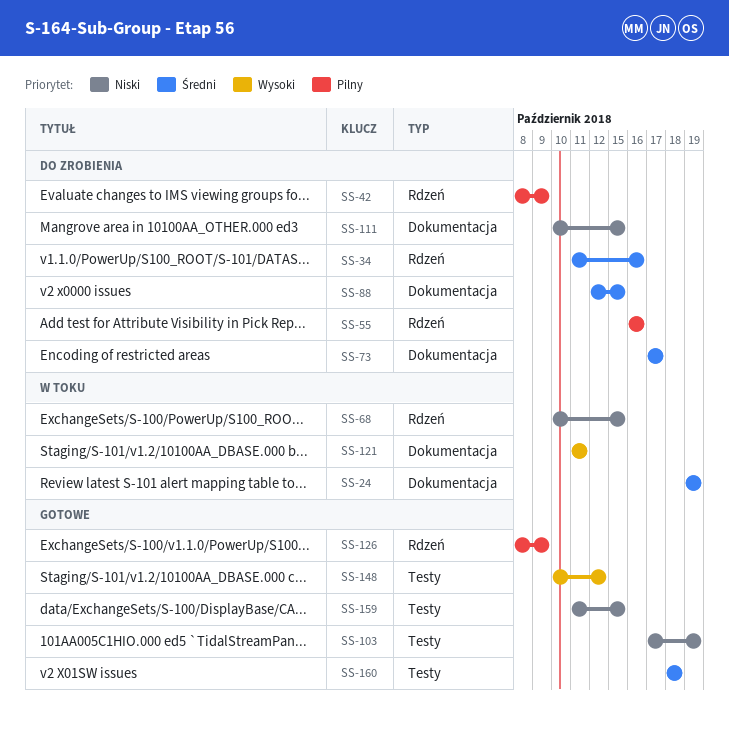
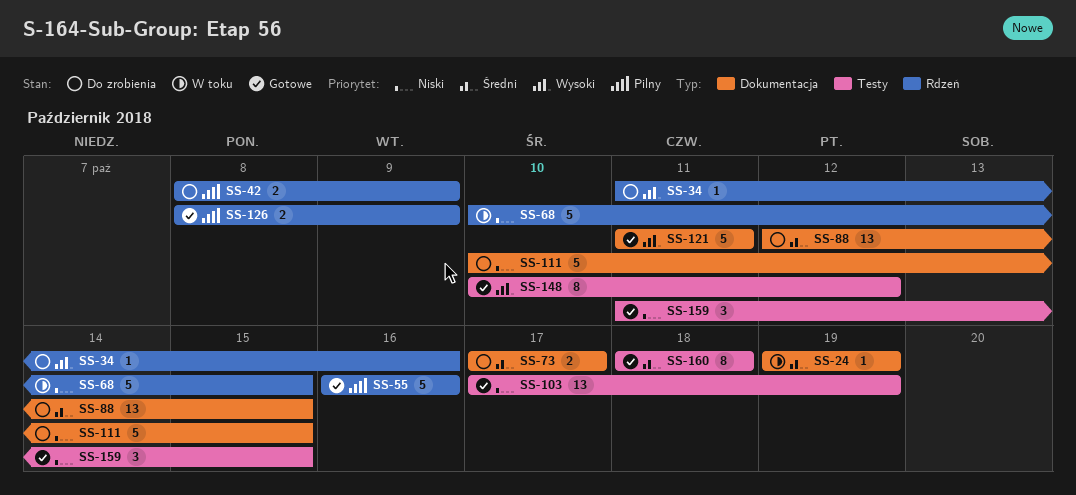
SS-34, priority: Średni -> Wysoki
SS-55, status: Do zrobienia -> Gotowe
SS-121, status: W toku -> Gotowe

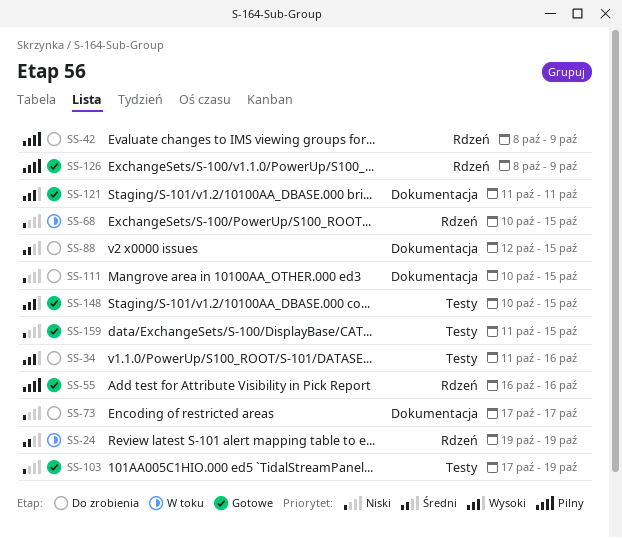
SS-24, label: Dokumentacja -> Rdzeń
SS-34, label: Rdzeń -> Testy
SS-73, priority: Średni -> Niski
SS-148, due: Oct 12 -> Oct 15
SS-160: present -> none

